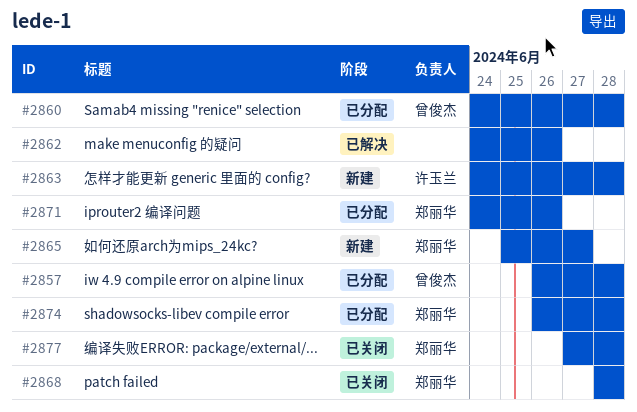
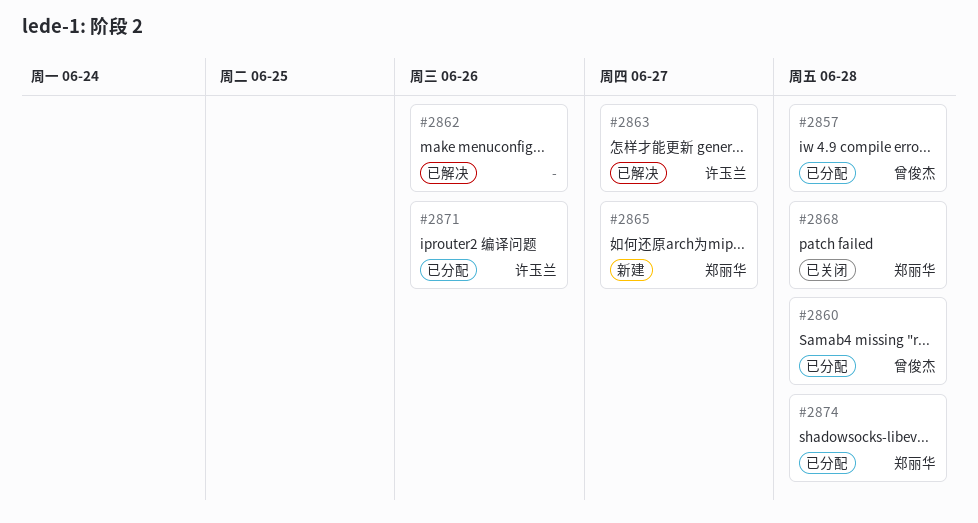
#2863, status: 新建 -> 已解决
#2863, due: Jun 28 -> Jun 27
#2871, owner: 郑丽华 -> 许玉兰
#2877: present -> none

